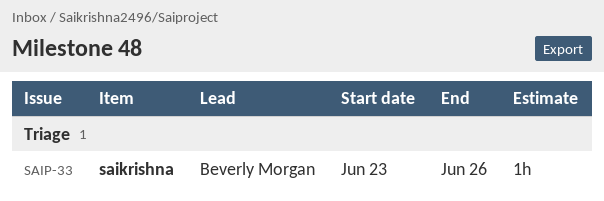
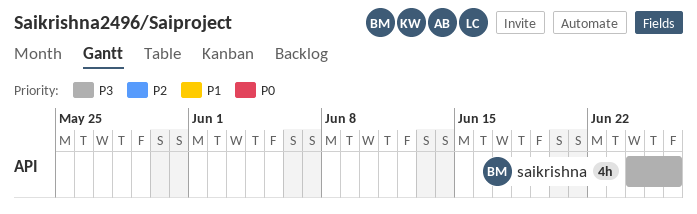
saikrishna, estimate: 1h -> 4h
saikrishna, start: Jun 23 -> Jun 24

